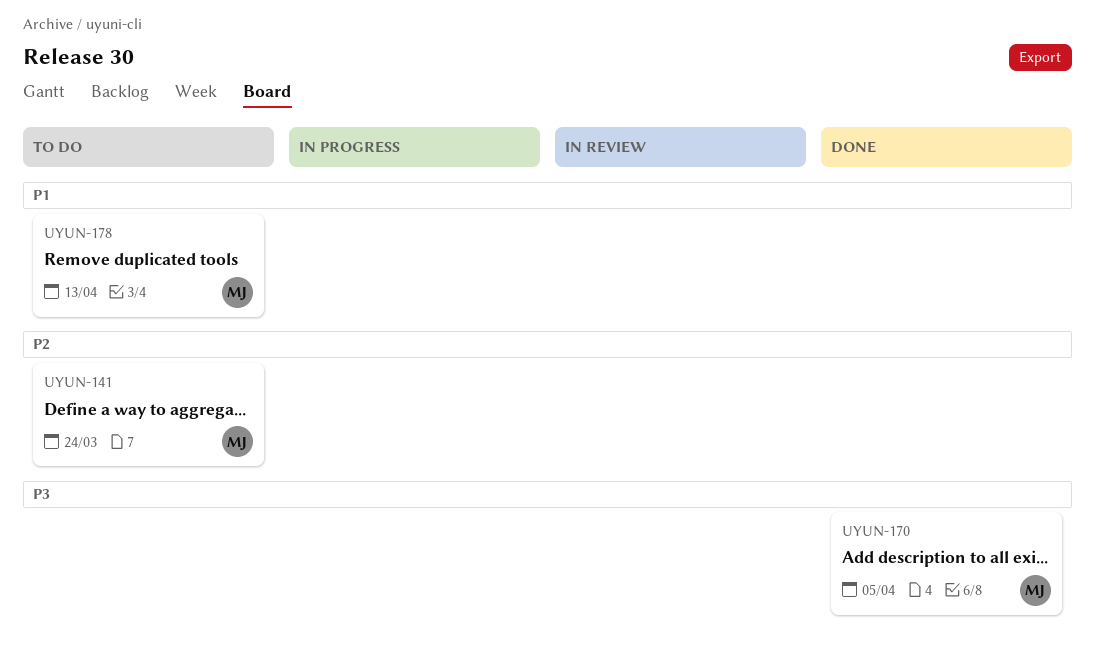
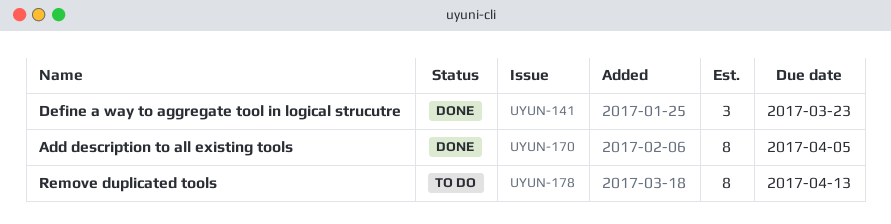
UYUN-141, status: To do -> Done
UYUN-141, due: Mar 24 -> Mar 23

